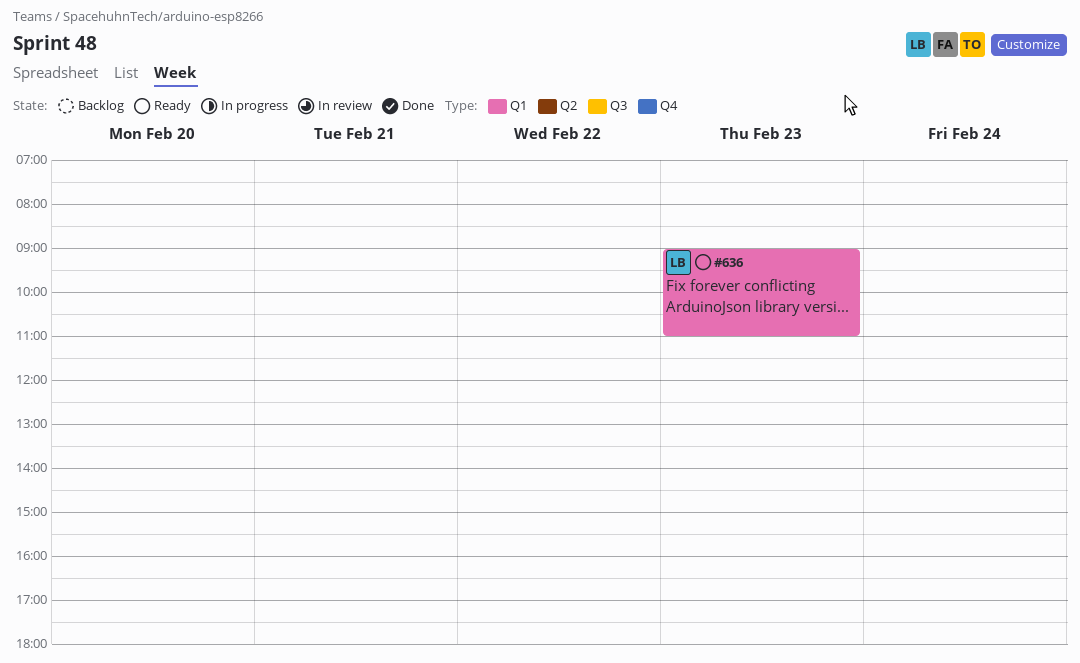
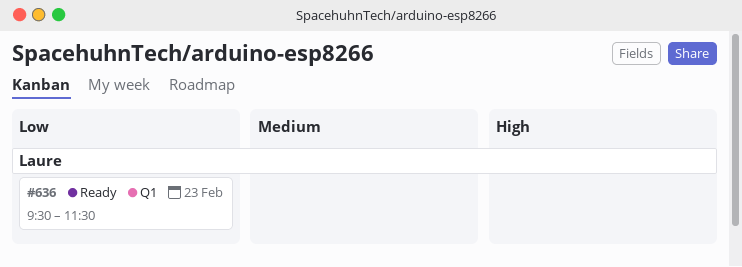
#636, begins: 09:00 -> 09:30
#636, ends: 11:00 -> 11:30

